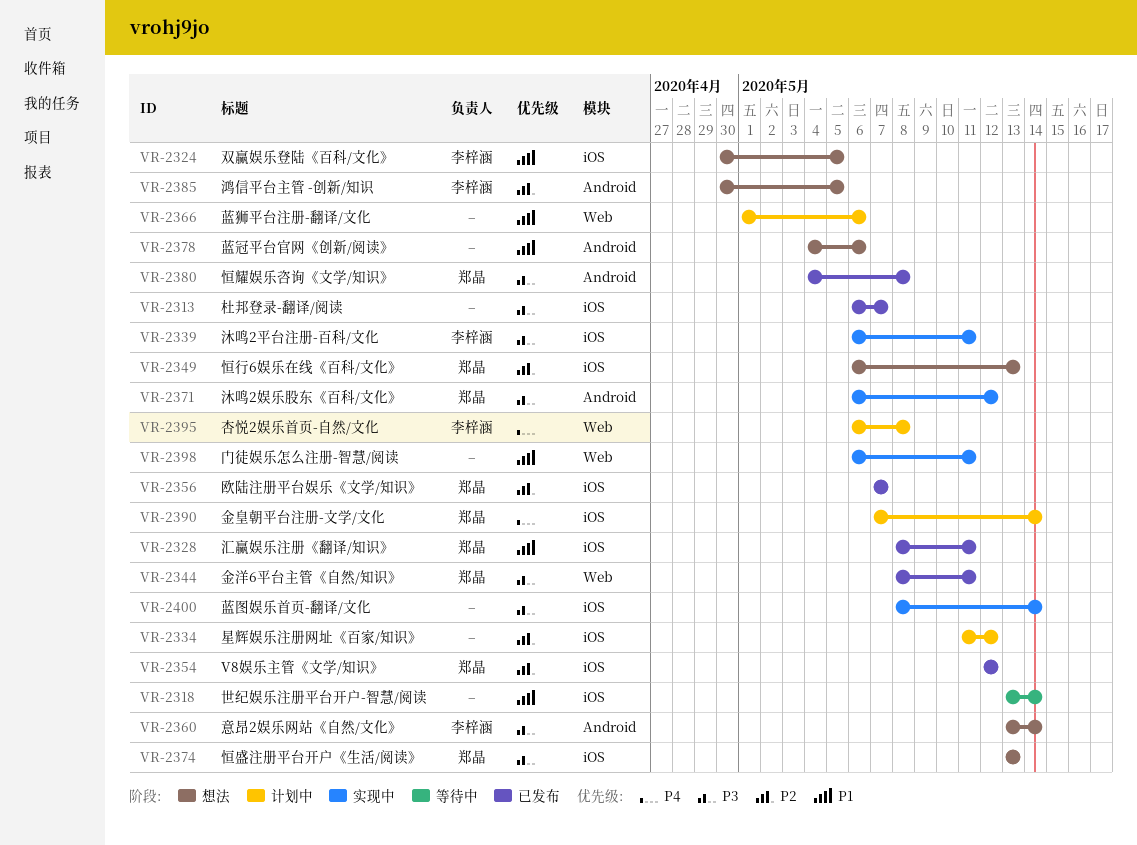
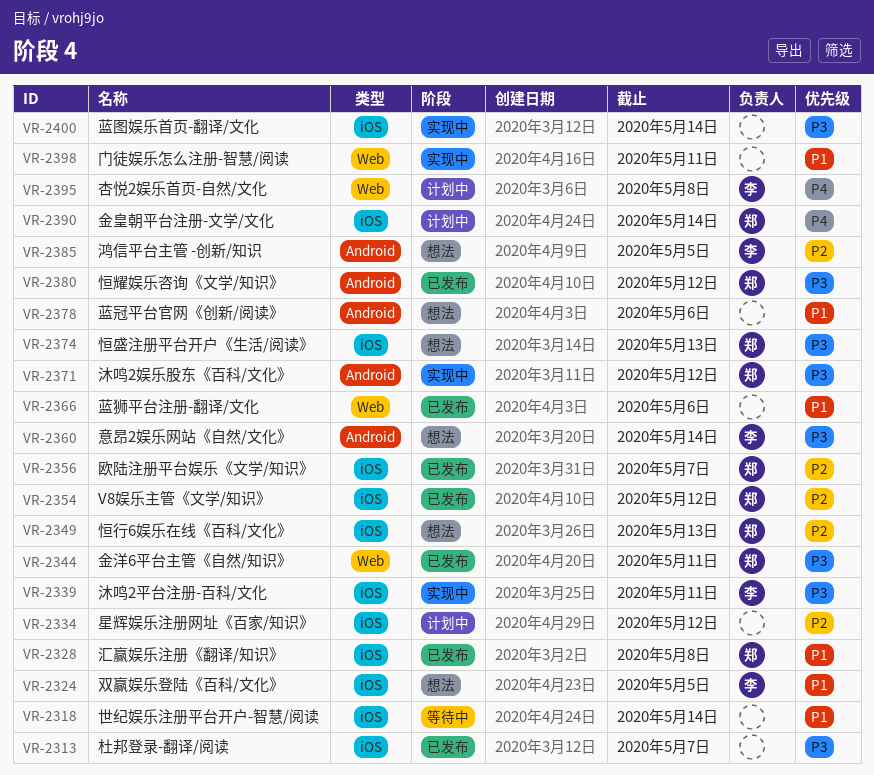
VR-2328, due: May 11 -> May 8
VR-2366, status: 计划中 -> 已发布
VR-2380, due: May 8 -> May 12

